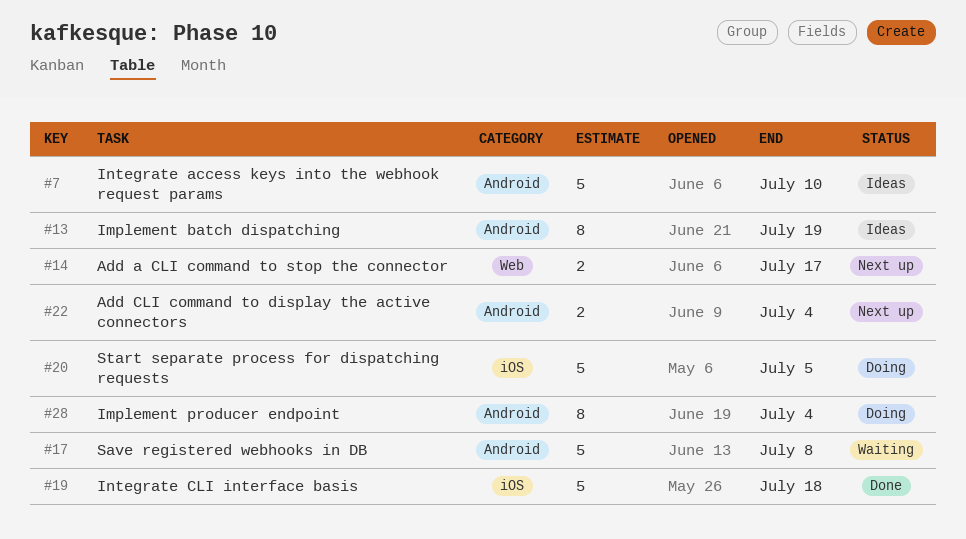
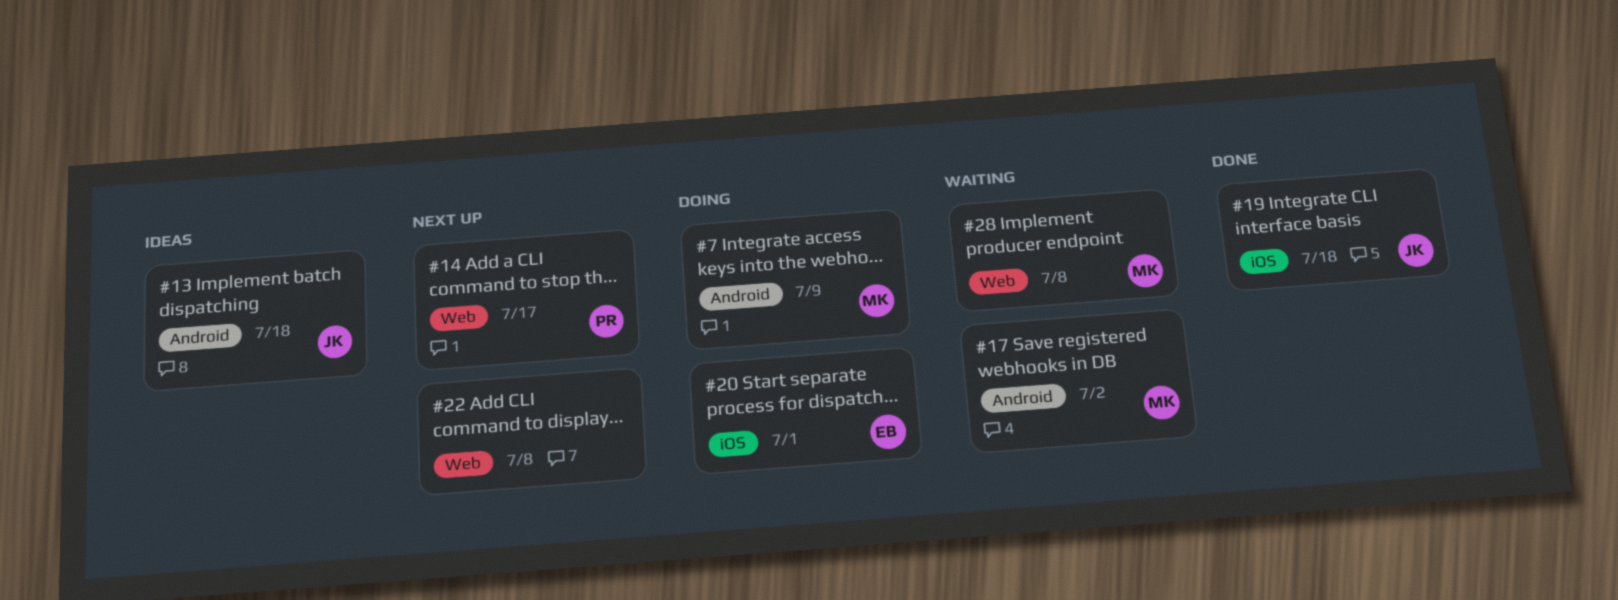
#7, status: Ideas -> Doing
#7, due: Jul 10 -> Jul 9
#13, due: Jul 19 -> Jul 18
#17, due: Jul 8 -> Jul 2
#20, due: Jul 5 -> Jul 1
#22, label: Android -> Web
#22, due: Jul 4 -> Jul 8
#28, status: Doing -> Waiting
#28, label: Android -> Web
#28, due: Jul 4 -> Jul 8

